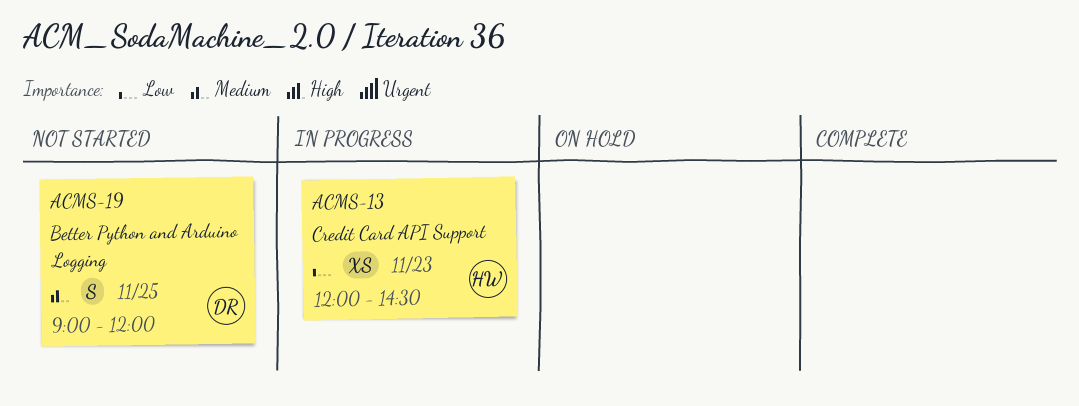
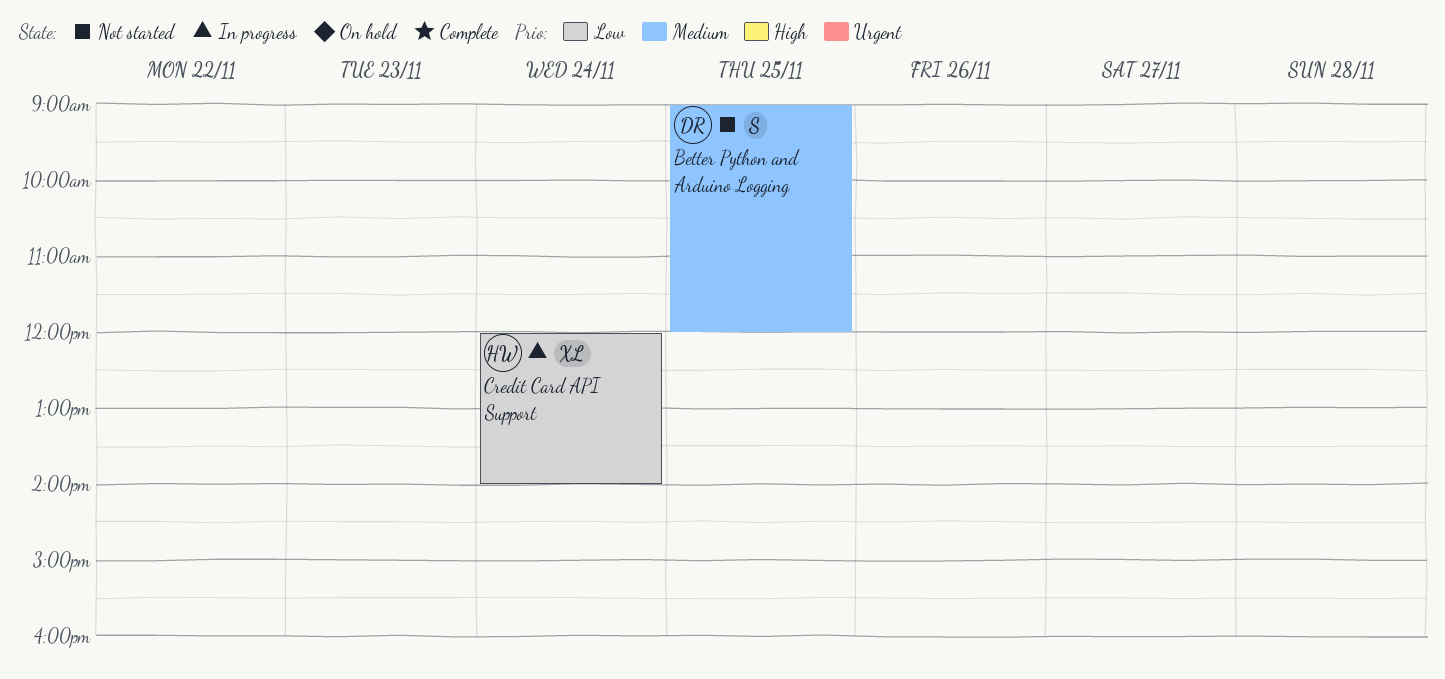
Credit Card API Support, estimate: XS -> XL
Credit Card API Support, day: Nov 23 -> Nov 24
Credit Card API Support, ends: 14:30 -> 14:00

